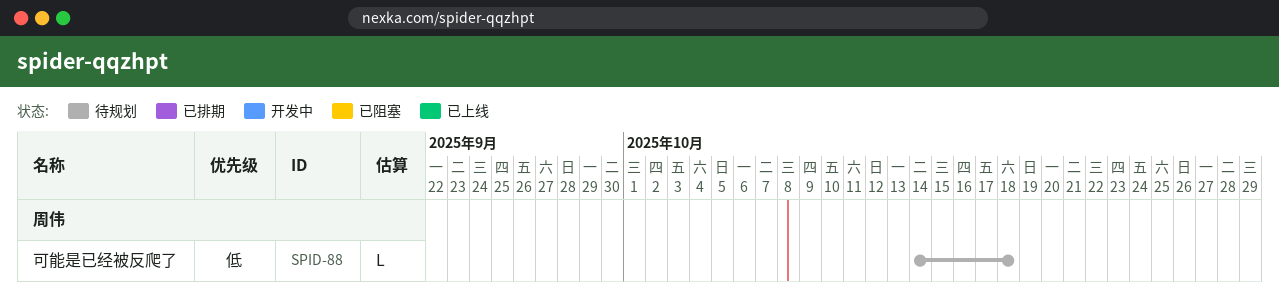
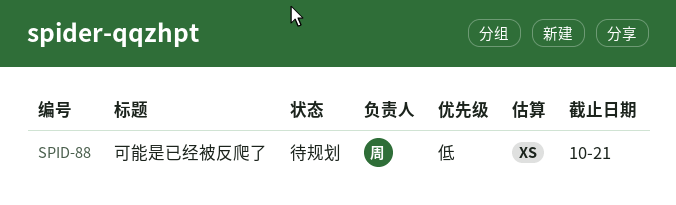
SPID-88, estimate: L -> XS
SPID-88, due: Oct 18 -> Oct 21

